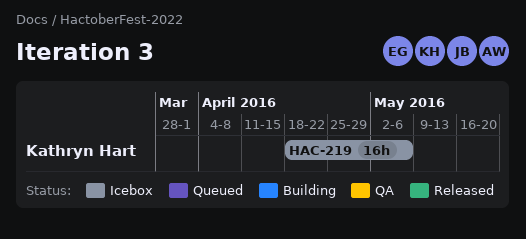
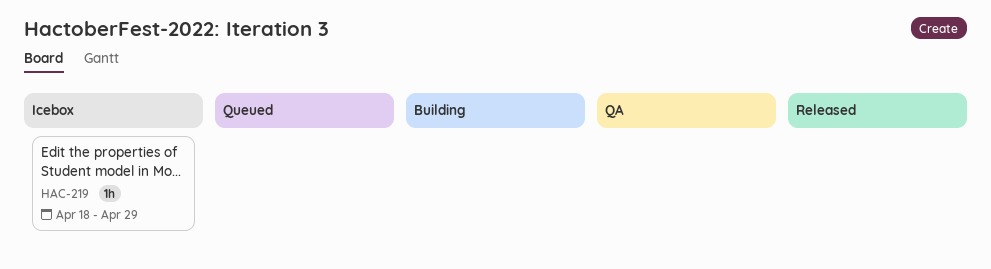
HAC-219, estimate: 16h -> 1h
HAC-219, due: May 6 -> Apr 29

